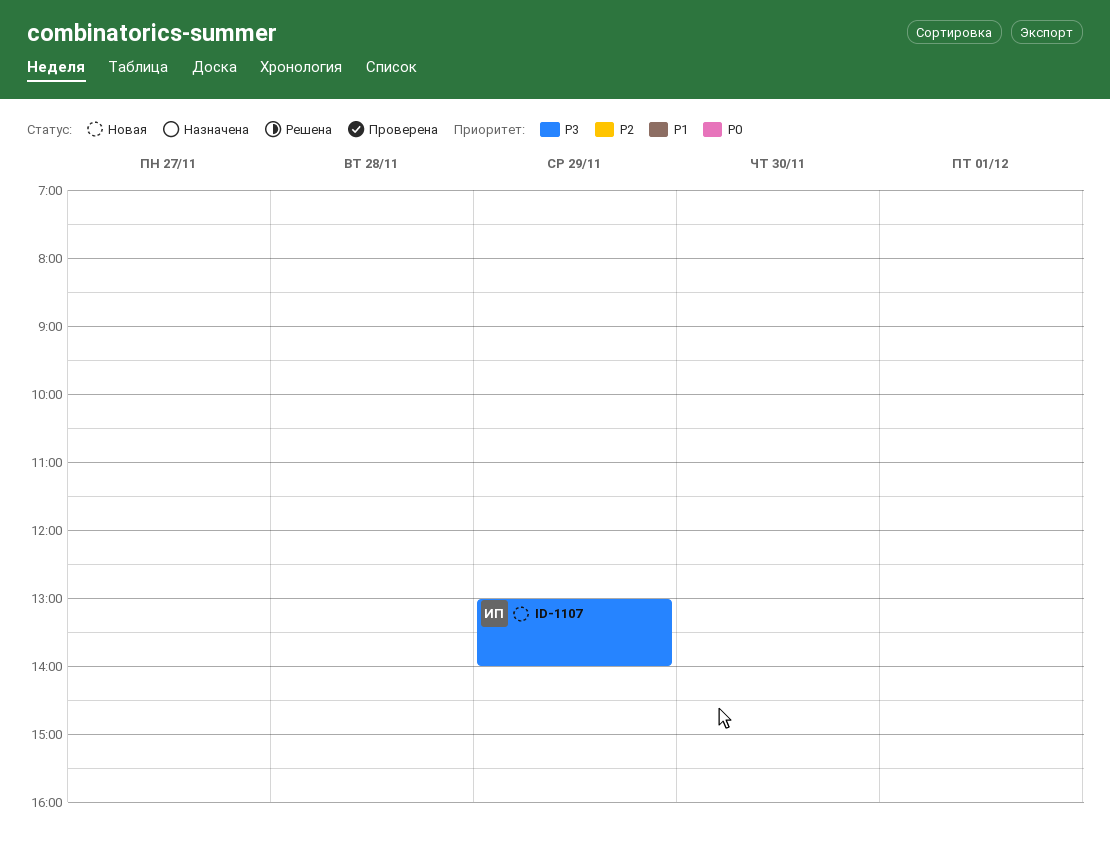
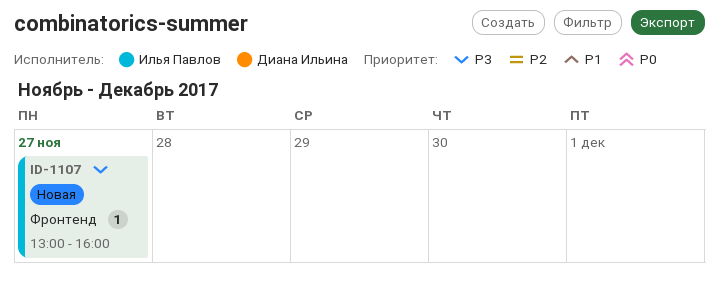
ID-1107, day: Nov 29 -> Nov 27
ID-1107, ends: 14:00 -> 16:00

